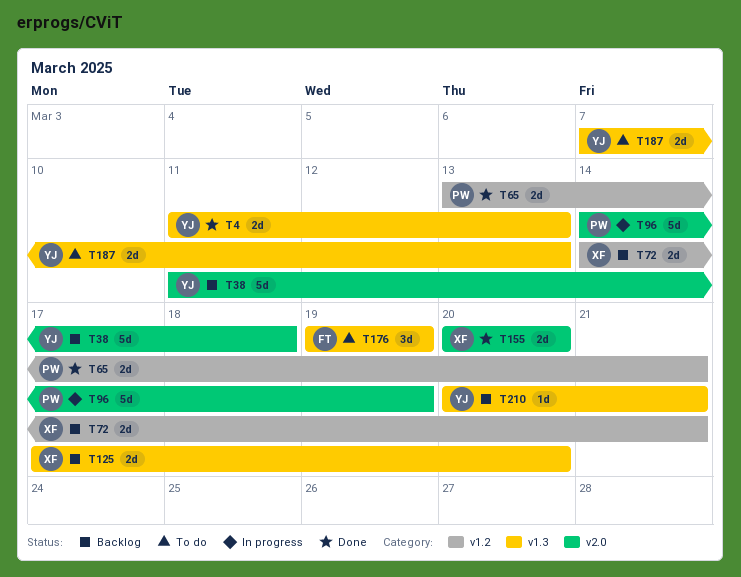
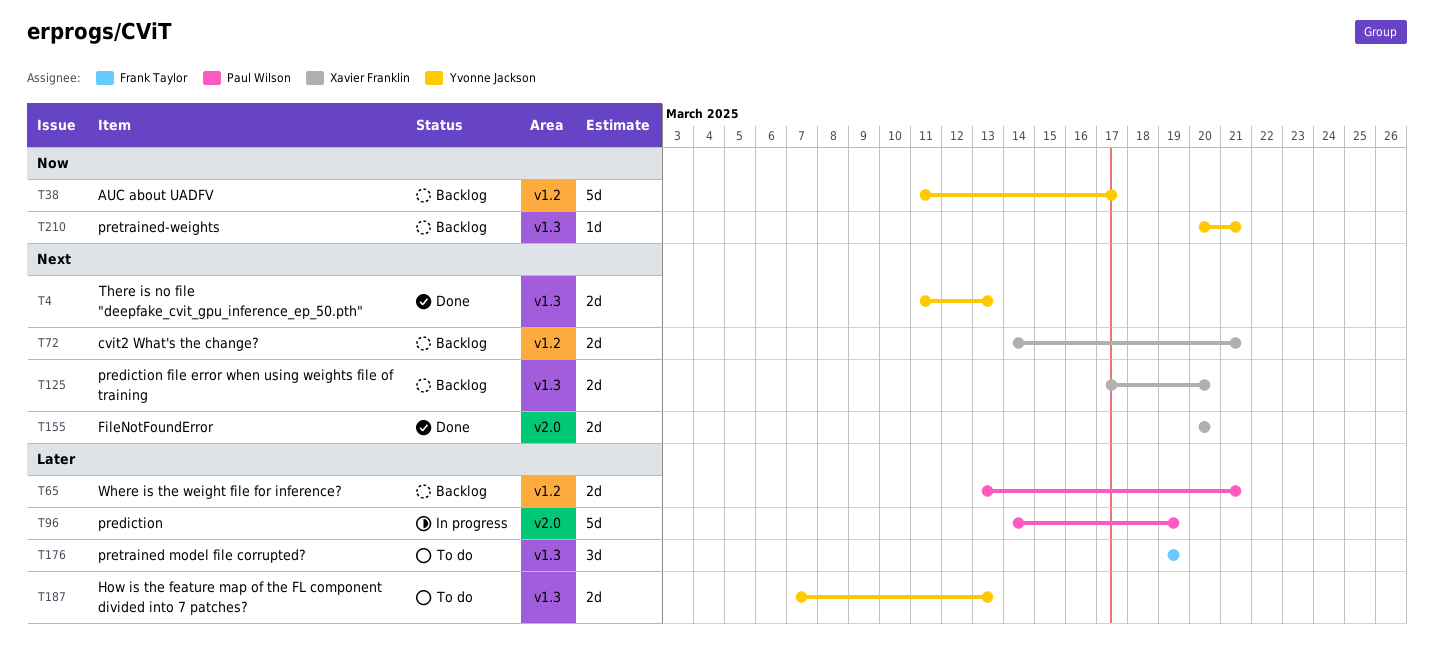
T38, label: v2.0 -> v1.2
T38, due: Mar 18 -> Mar 17
T65, status: Done -> Backlog

